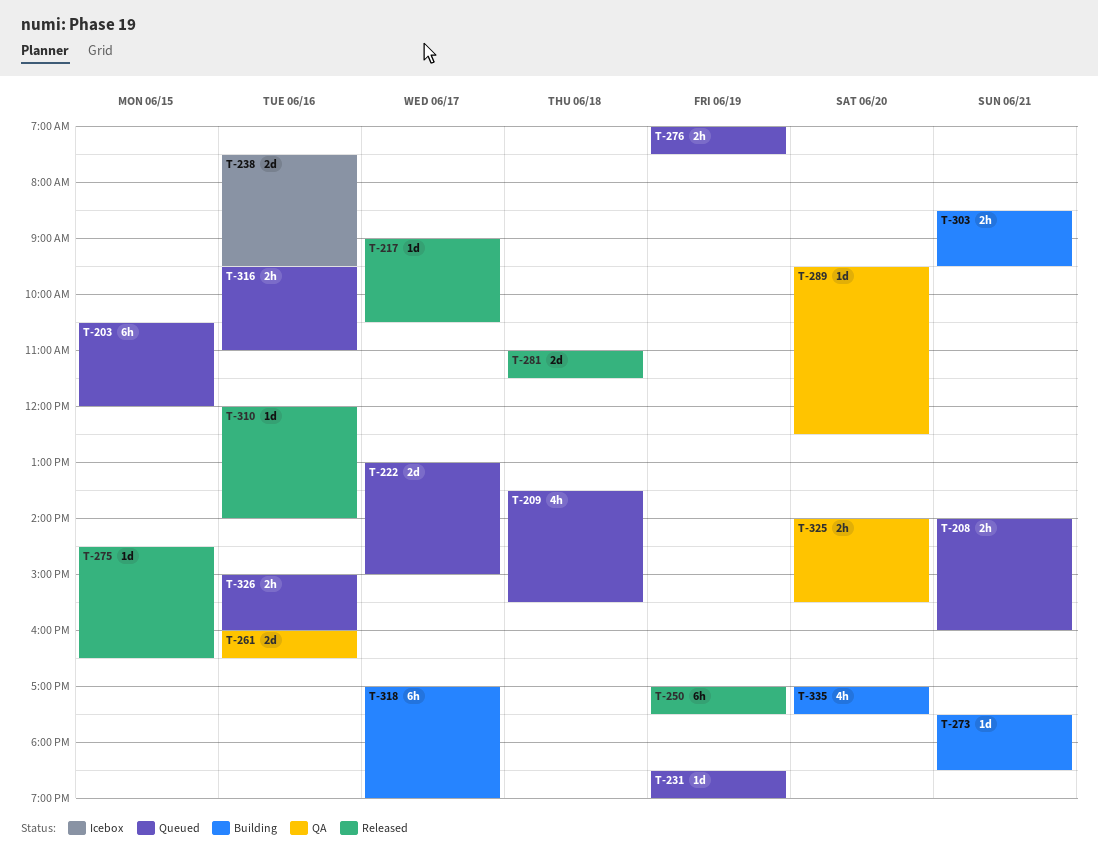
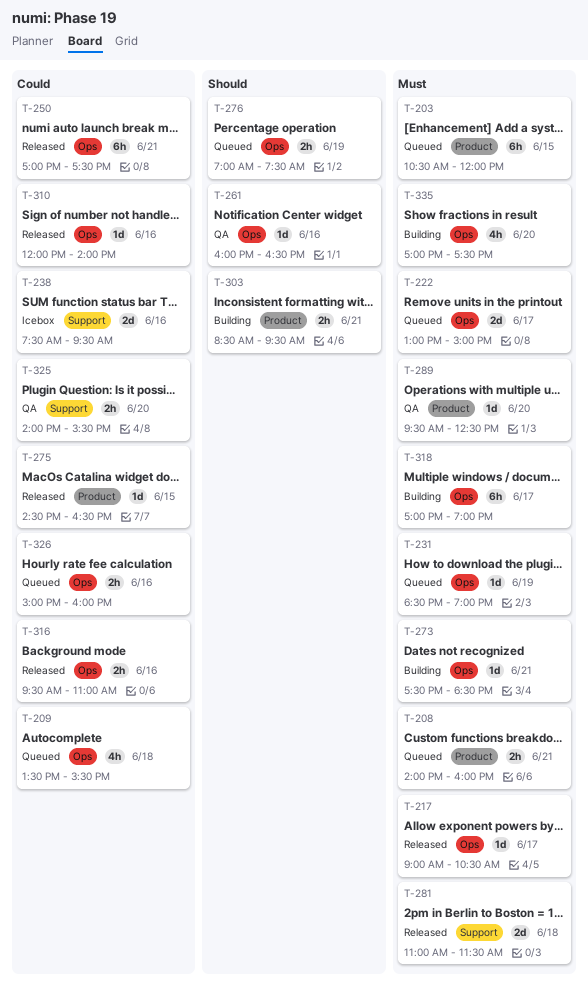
T-250, day: Jun 19 -> Jun 21
T-261, estimate: 2d -> 1d
T-316, status: Queued -> Released

